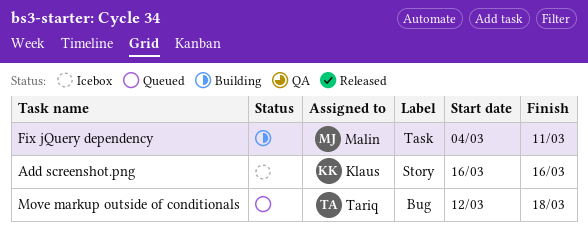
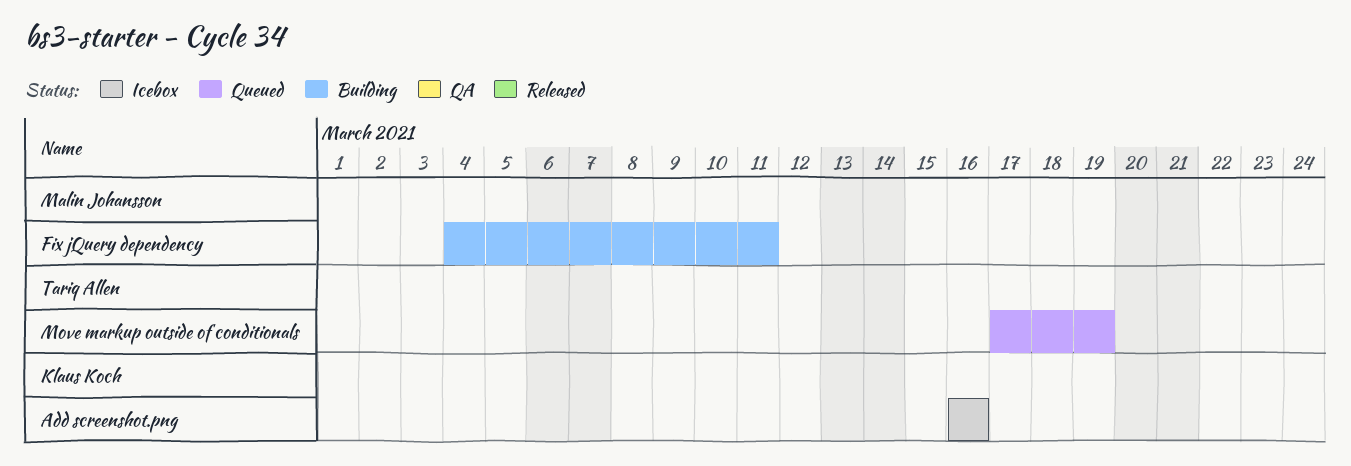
Move markup outside of conditionals, start: Mar 12 -> Mar 17
Move markup outside of conditionals, due: Mar 18 -> Mar 19

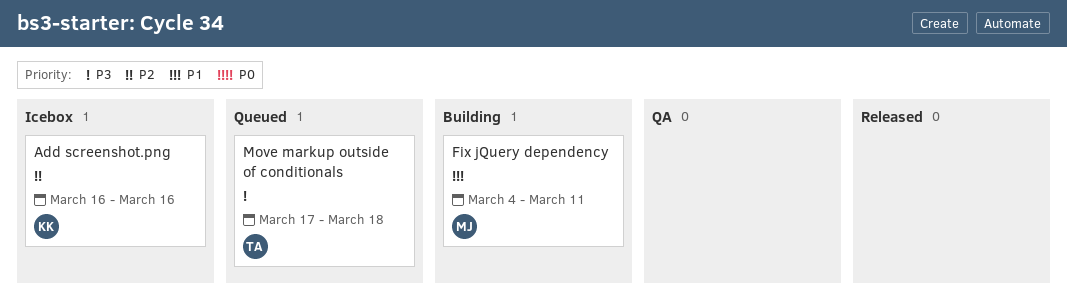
Move markup outside of conditionals, due: Mar 19 -> Mar 18

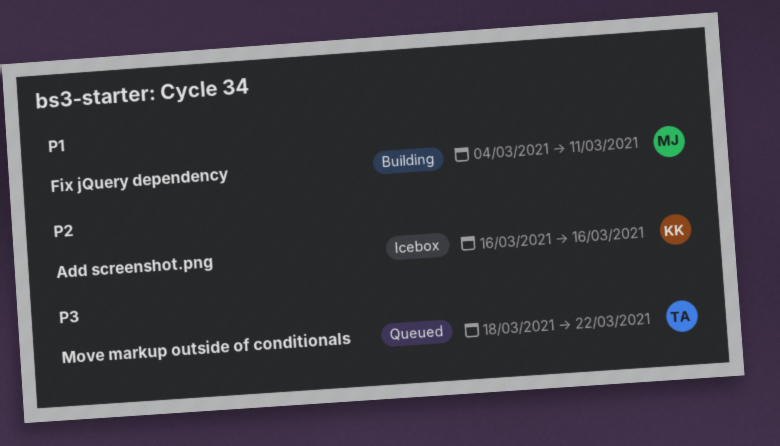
Move markup outside of conditionals, start: Mar 17 -> Mar 18
Move markup outside of conditionals, due: Mar 18 -> Mar 22

